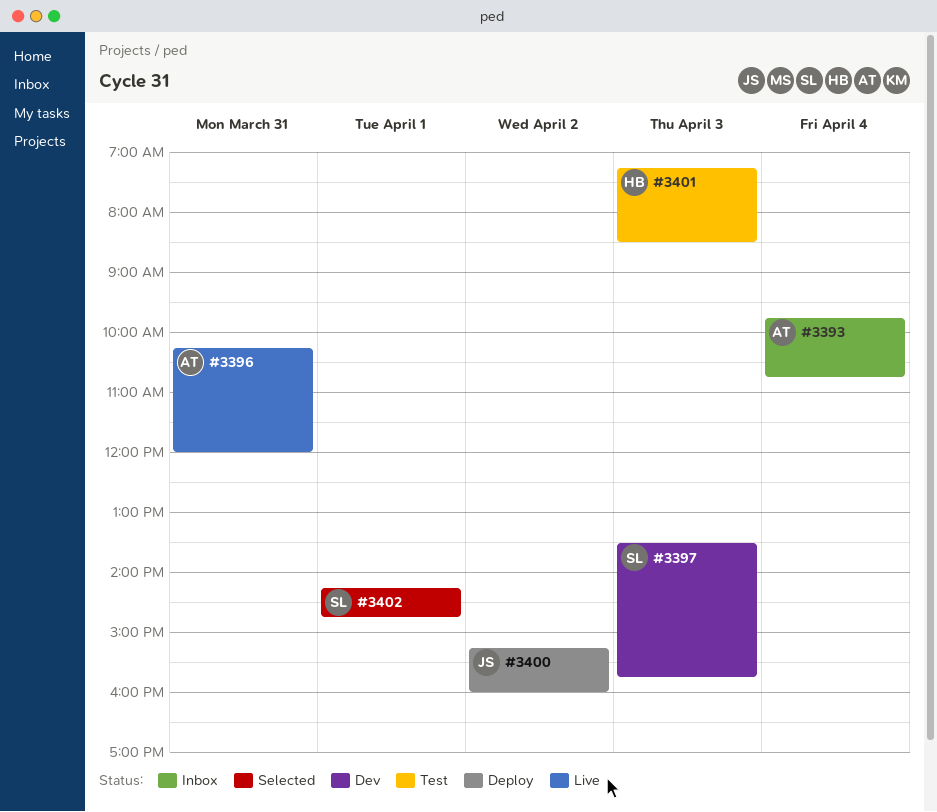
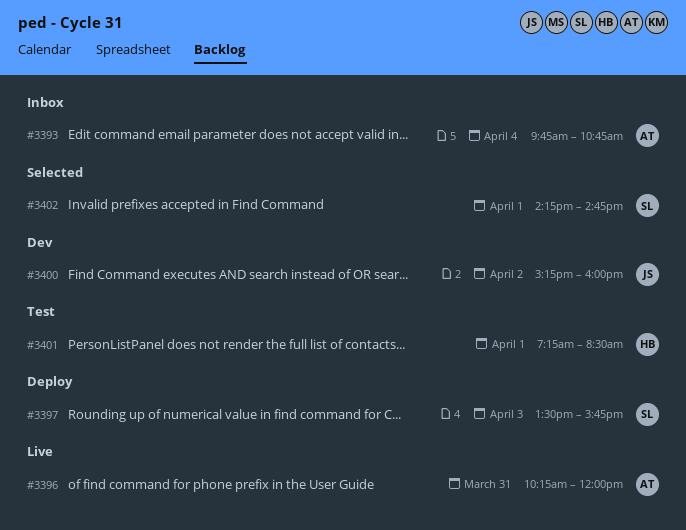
#3397, status: Dev -> Deploy
#3400, status: Deploy -> Dev
#3401, day: Apr 3 -> Apr 1

